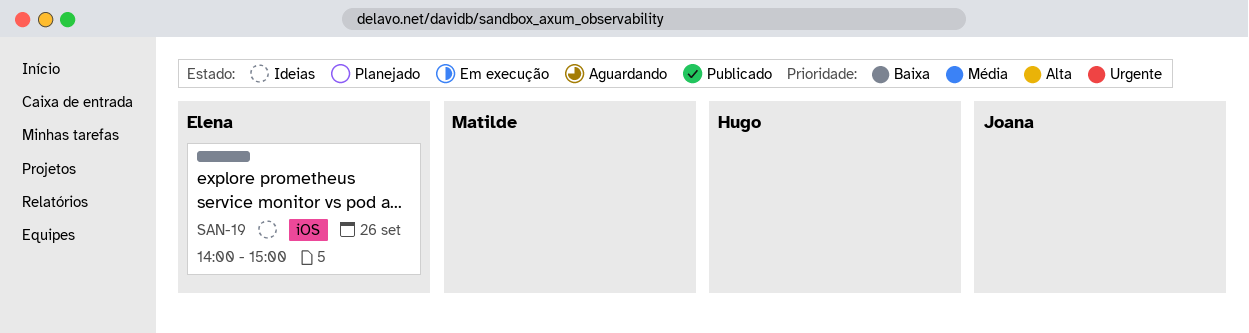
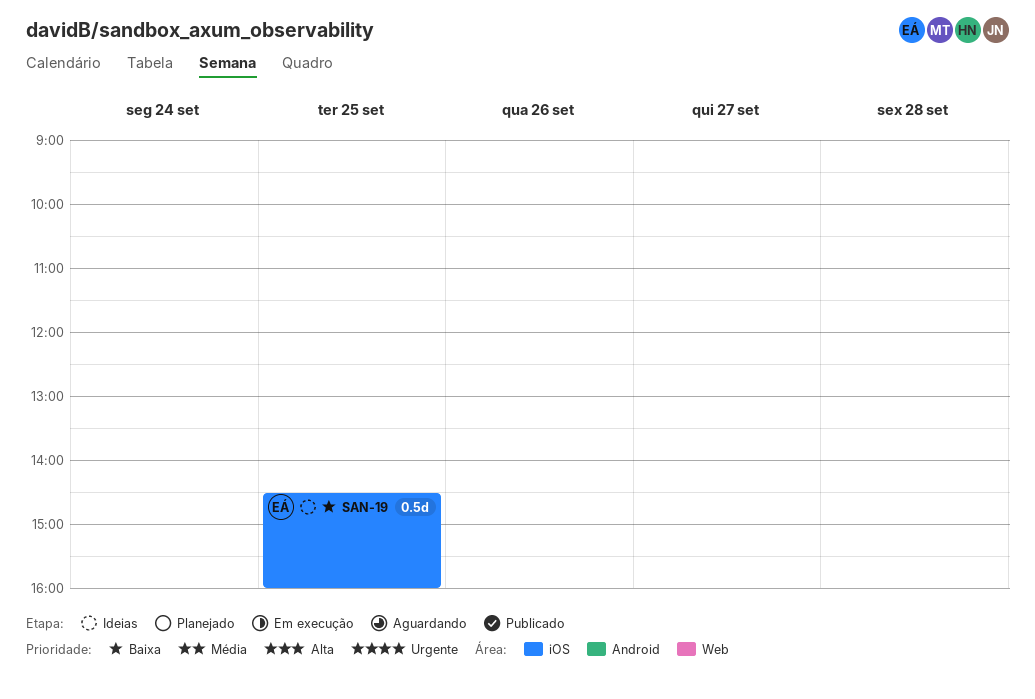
SAN-19, day: Sep 26 -> Sep 25
SAN-19, begins: 14:00 -> 14:30
SAN-19, ends: 15:00 -> 16:00

